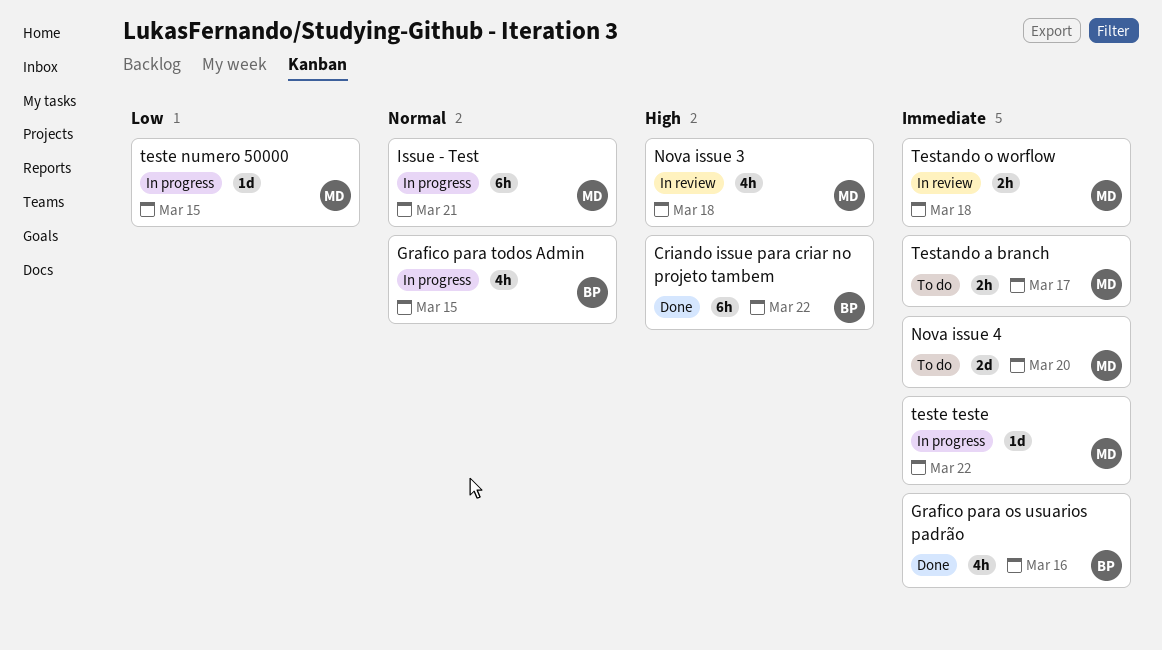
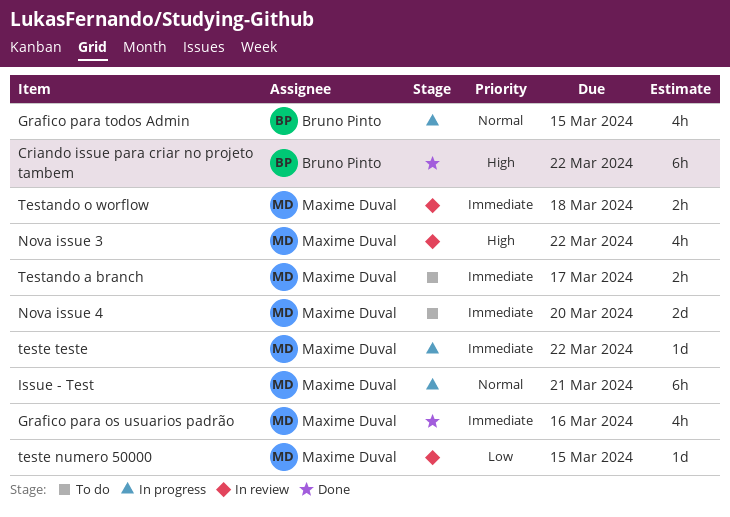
Grafico para os usuarios padrão, owner: Bruno Pinto -> Maxime Duval
Nova issue 3, due: Mar 18 -> Mar 22
teste numero 50000, status: In progress -> In review

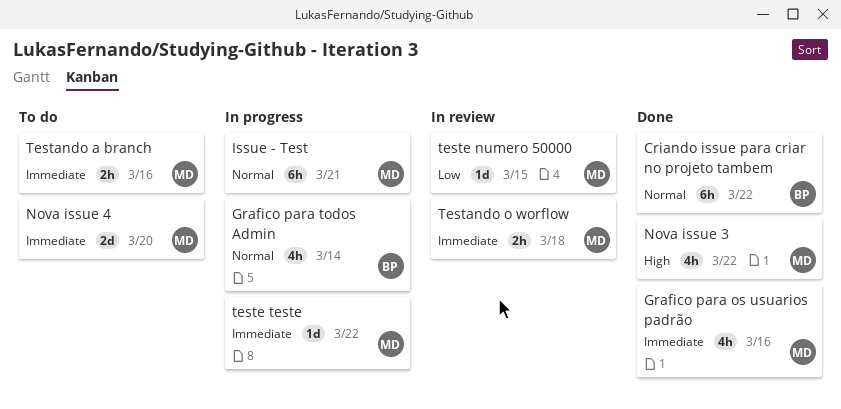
Criando issue para criar no projeto tambem, priority: High -> Normal
Grafico para todos Admin, due: Mar 15 -> Mar 14
Nova issue 3, status: In review -> Done
Testando a branch, due: Mar 17 -> Mar 16

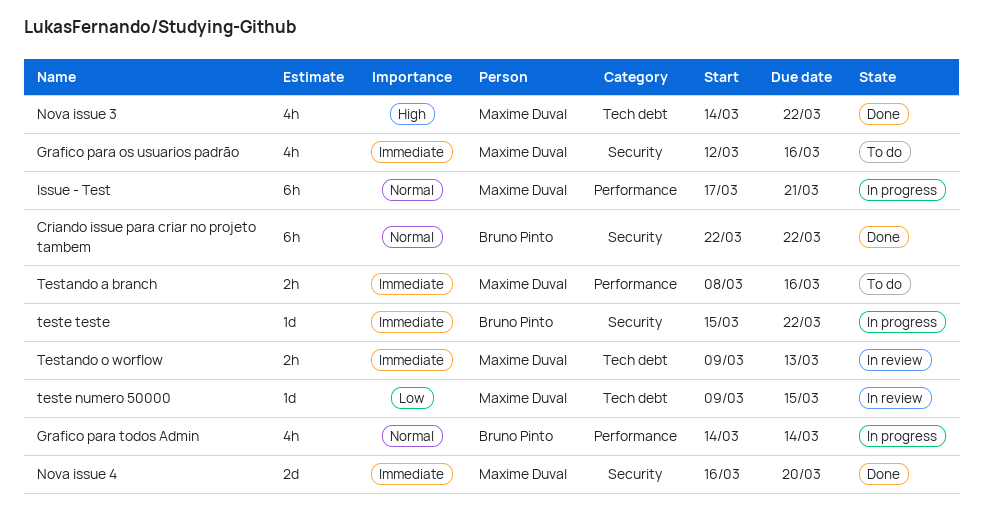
Grafico para os usuarios padrão, status: Done -> To do
Nova issue 4, status: To do -> Done
Testando o worflow, due: Mar 18 -> Mar 13
teste teste, owner: Maxime Duval -> Bruno Pinto

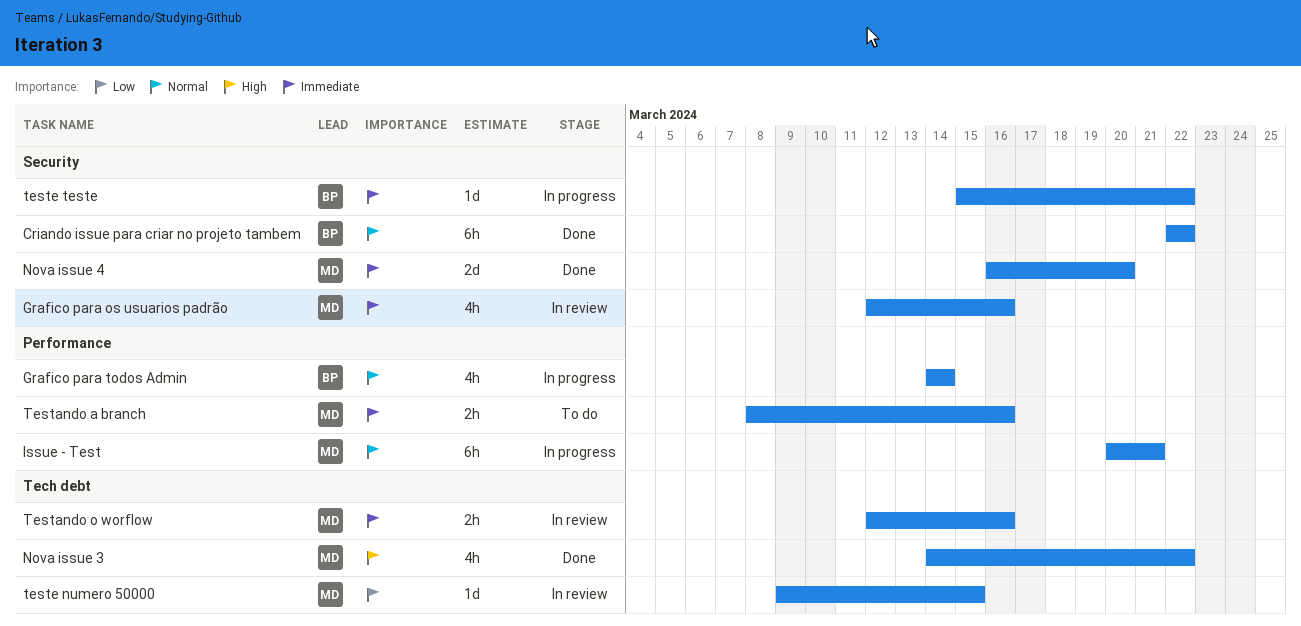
Grafico para os usuarios padrão, status: To do -> In review
Issue - Test, start: Mar 17 -> Mar 20
Testando o worflow, start: Mar 9 -> Mar 12
Testando o worflow, due: Mar 13 -> Mar 16

